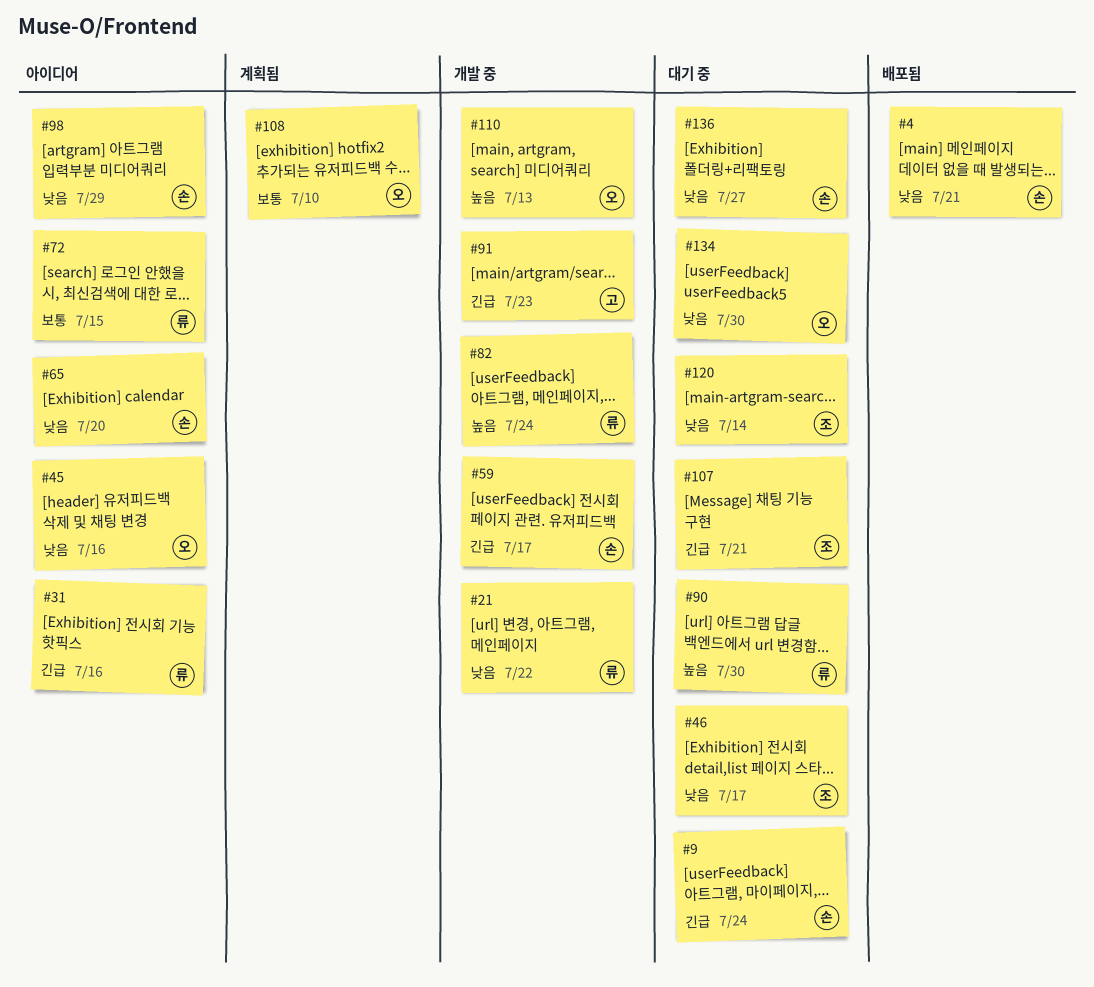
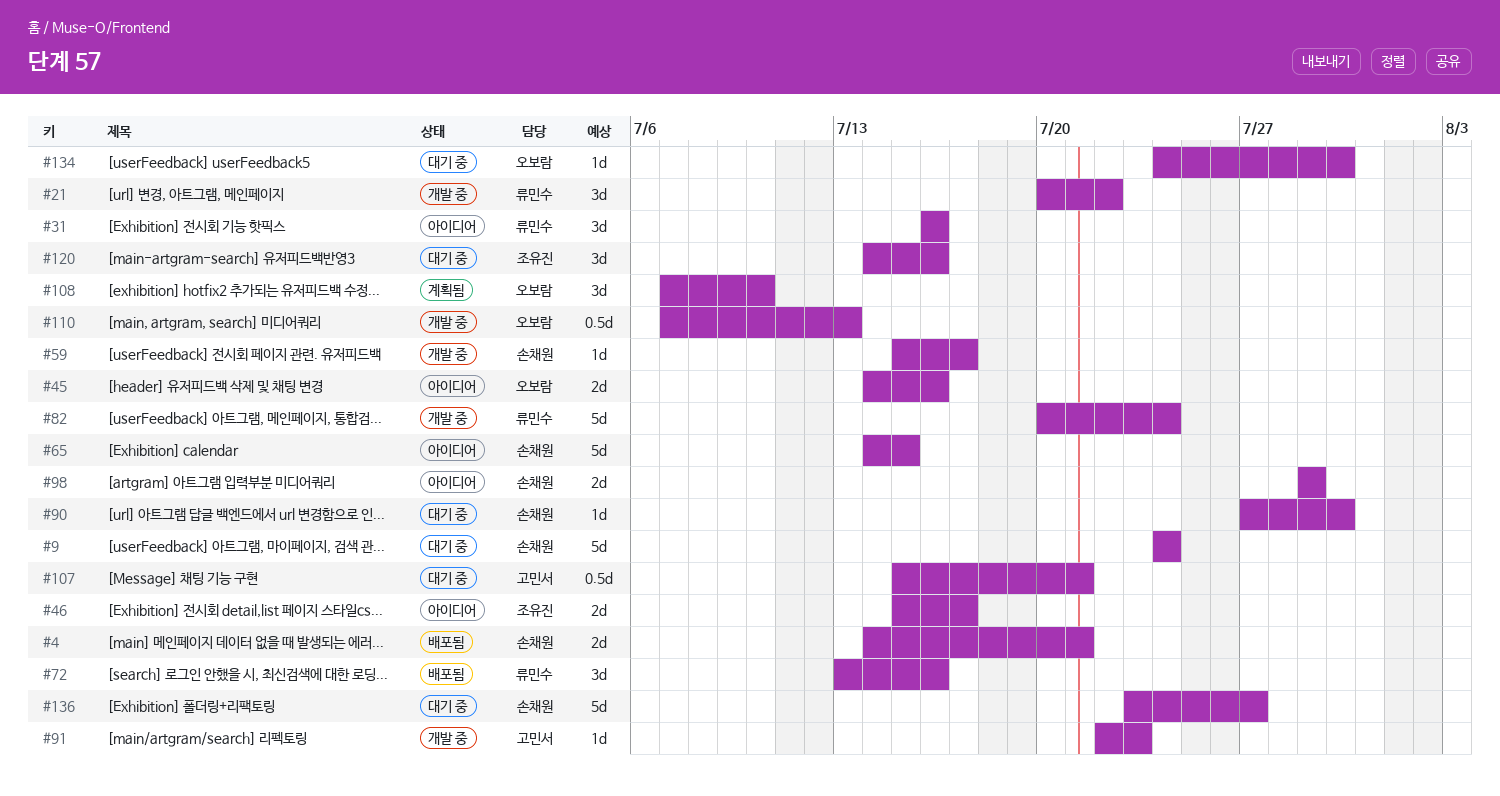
#46, status: 대기 중 -> 아이디어
#65, due: Jul 20 -> Jul 15
#72, status: 아이디어 -> 배포됨
#72, due: Jul 15 -> Jul 16
#90, owner: 류민수 -> 손채원
#107, owner: 조유진 -> 고민서
#120, due: Jul 14 -> Jul 16

